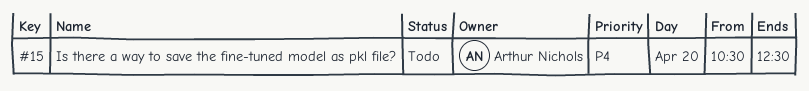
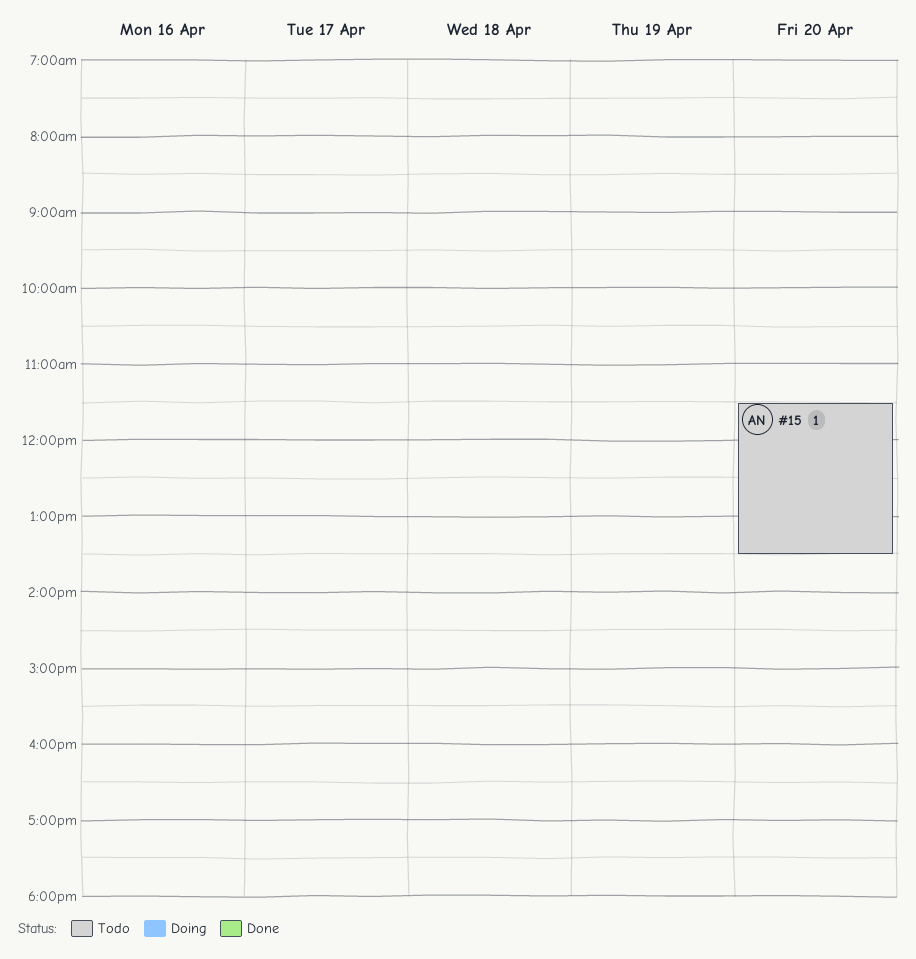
#15, begins: 10:30 -> 11:30
#15, ends: 12:30 -> 13:30

